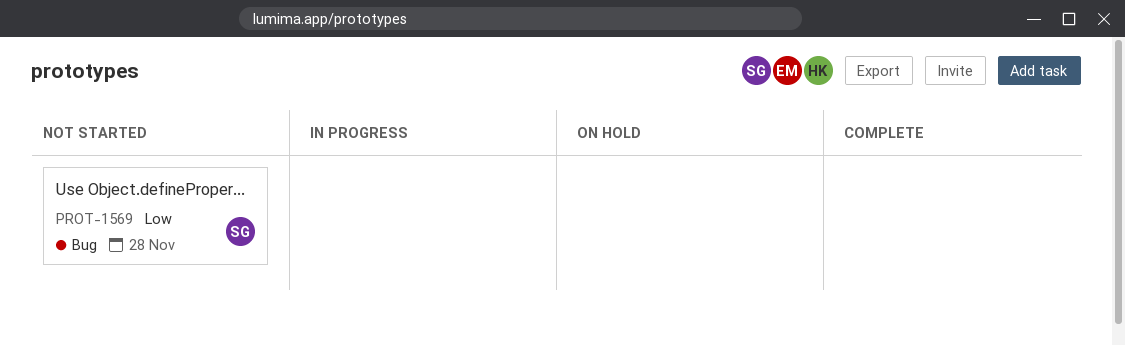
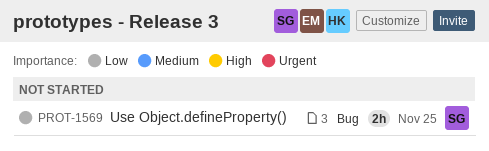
PROT-1569, due: Nov 28 -> Nov 25

